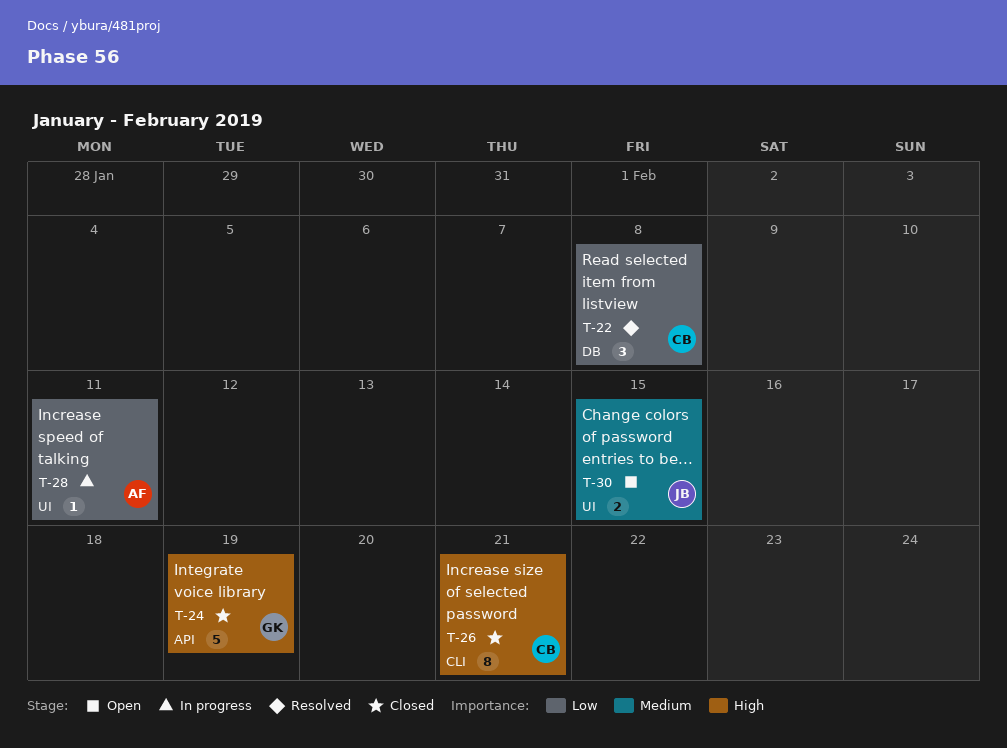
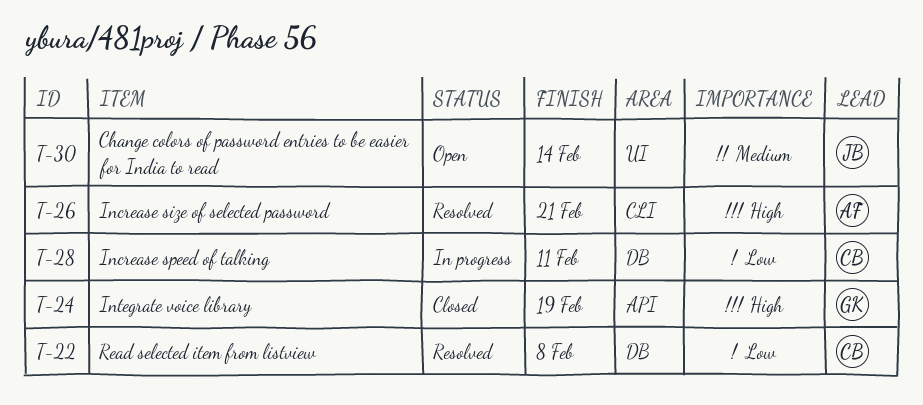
T-26, status: Closed -> Resolved
T-26, owner: CB -> AF
T-28, owner: AF -> CB
T-28, label: UI -> DB
T-30, due: Feb 15 -> Feb 14

